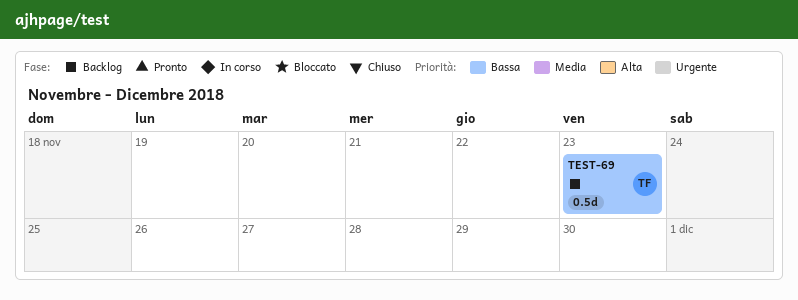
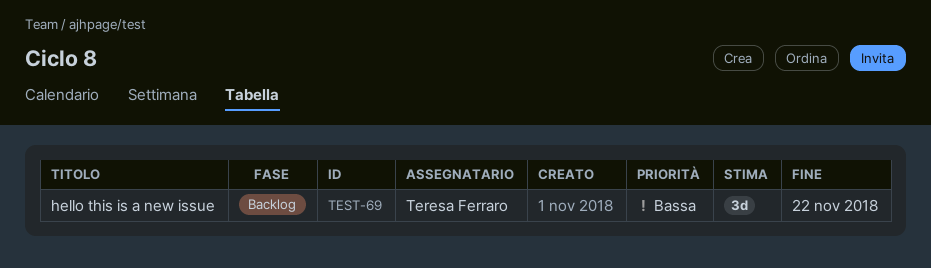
TEST-69, estimate: 0.5d -> 3d
TEST-69, due: Nov 23 -> Nov 22

